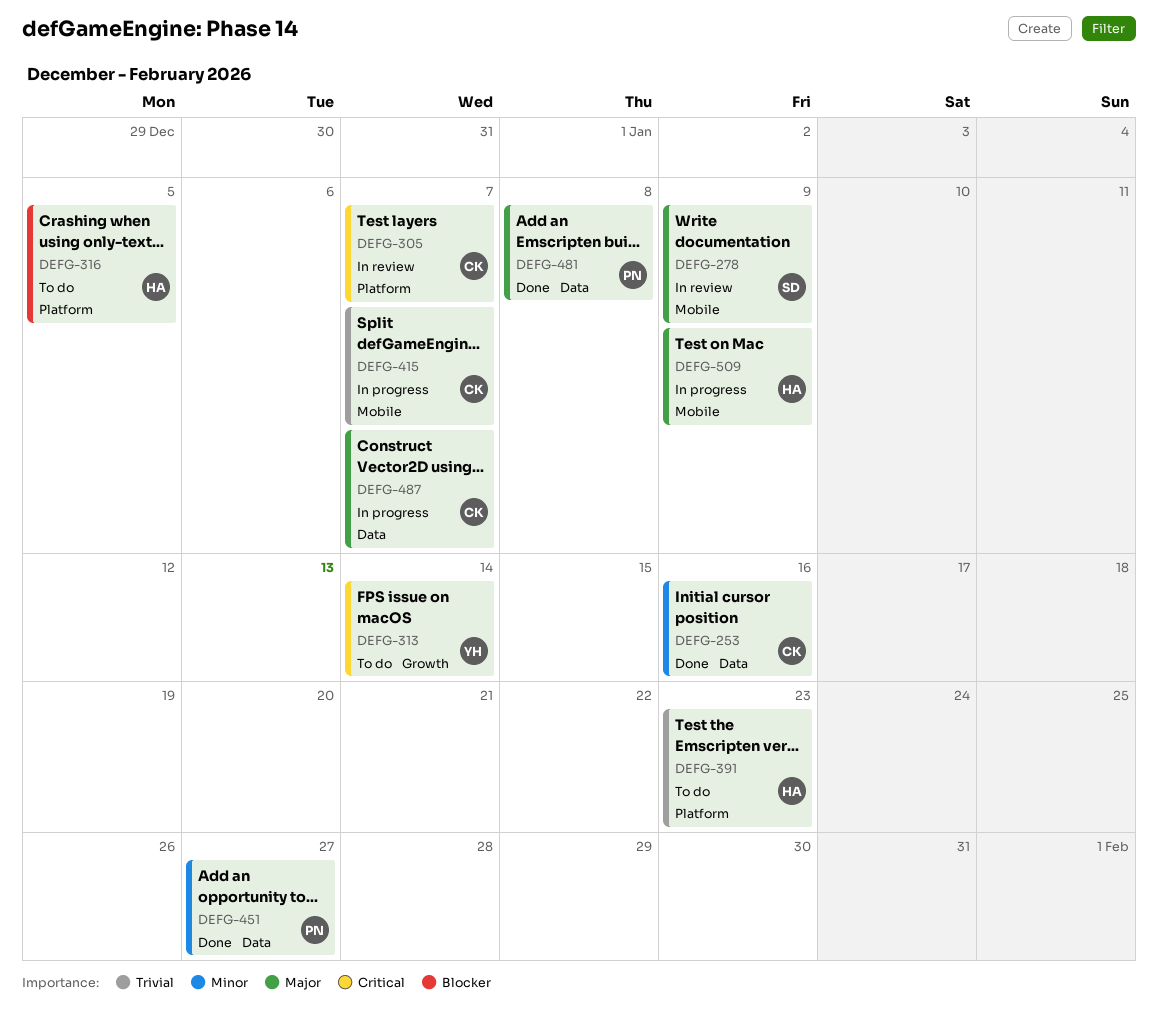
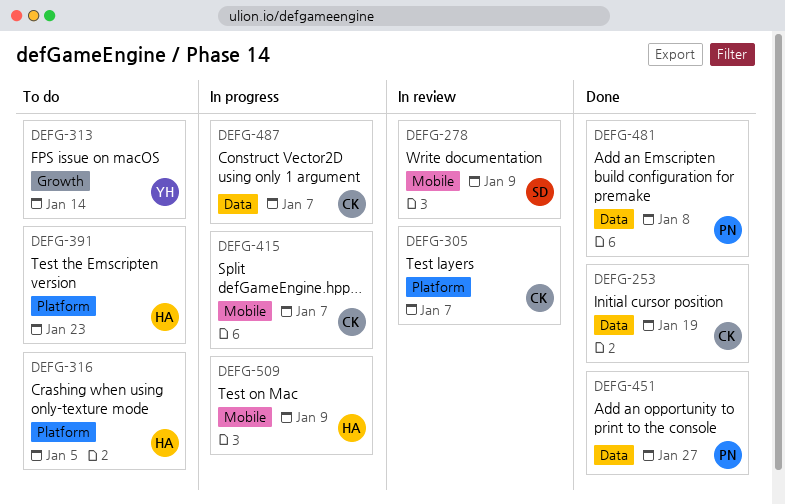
DEFG-253, due: Jan 16 -> Jan 19

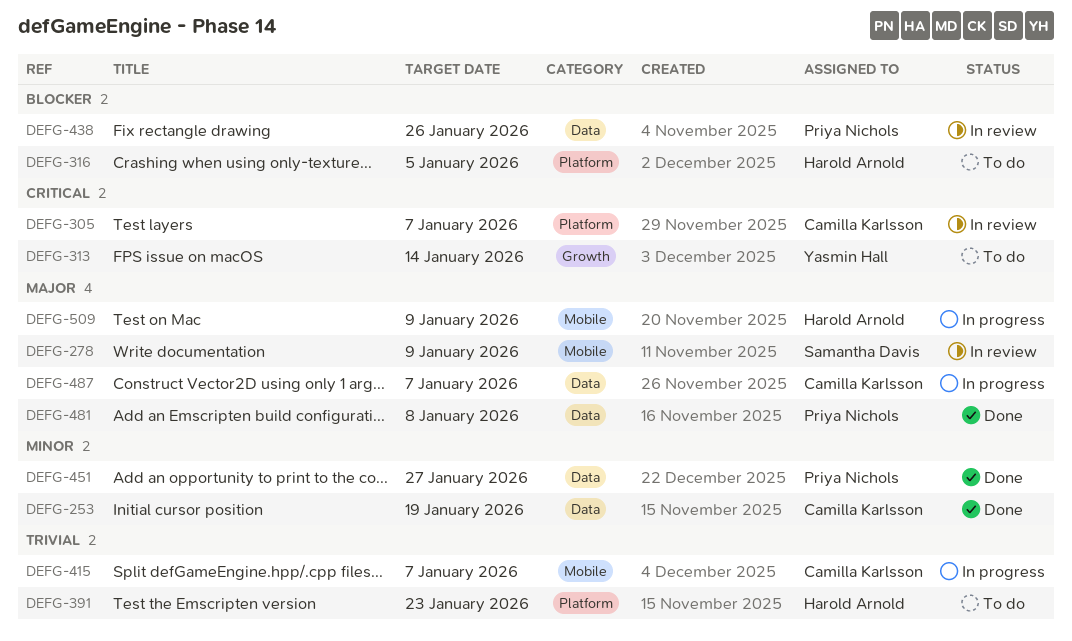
DEFG-438: none -> present

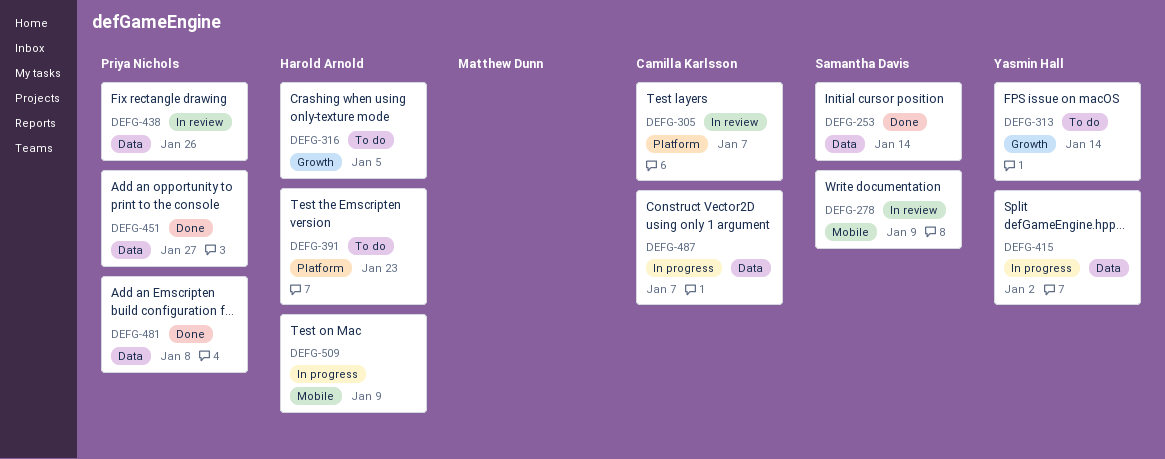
DEFG-253, owner: Camilla Karlsson -> Samantha Davis
DEFG-253, due: Jan 19 -> Jan 14
DEFG-316, label: Platform -> Growth
DEFG-415, owner: Camilla Karlsson -> Yasmin Hall
DEFG-415, label: Mobile -> Data
DEFG-415, due: Jan 7 -> Jan 2

